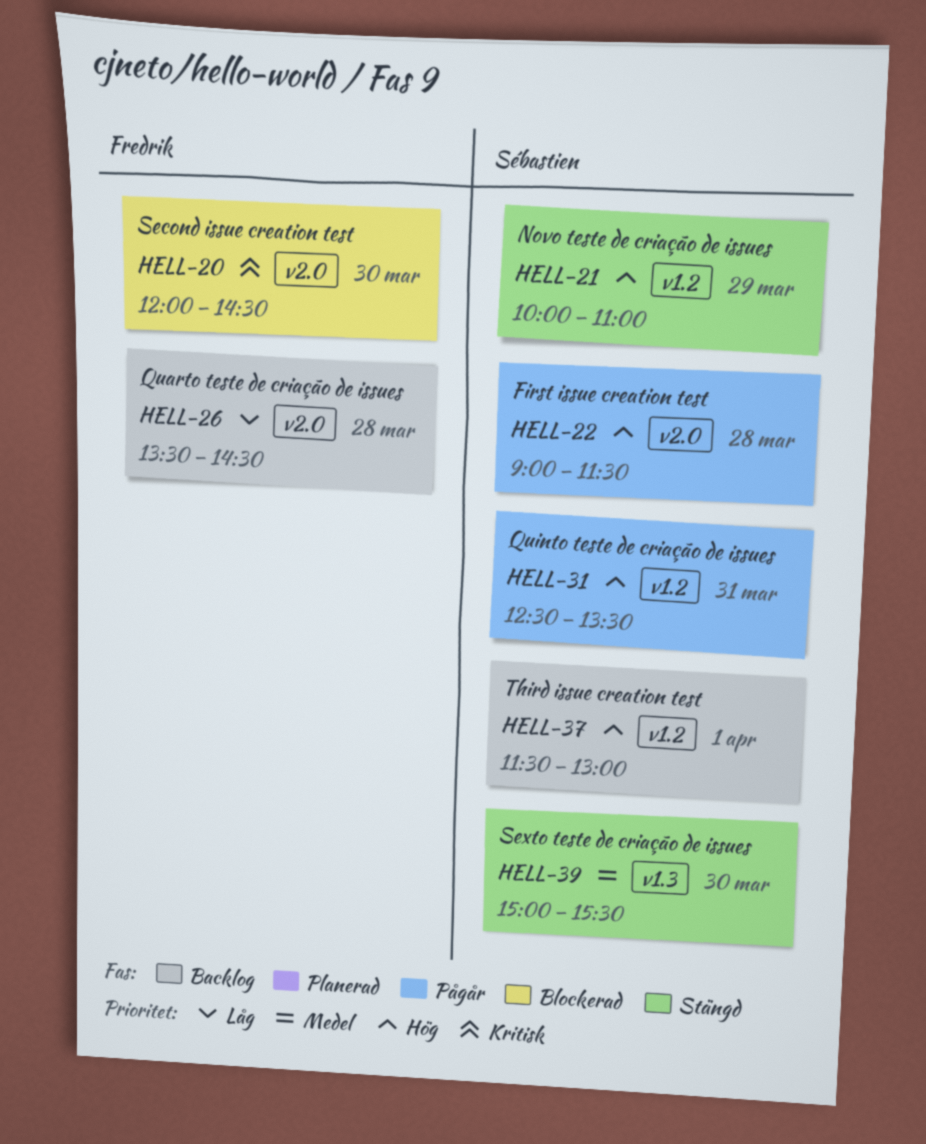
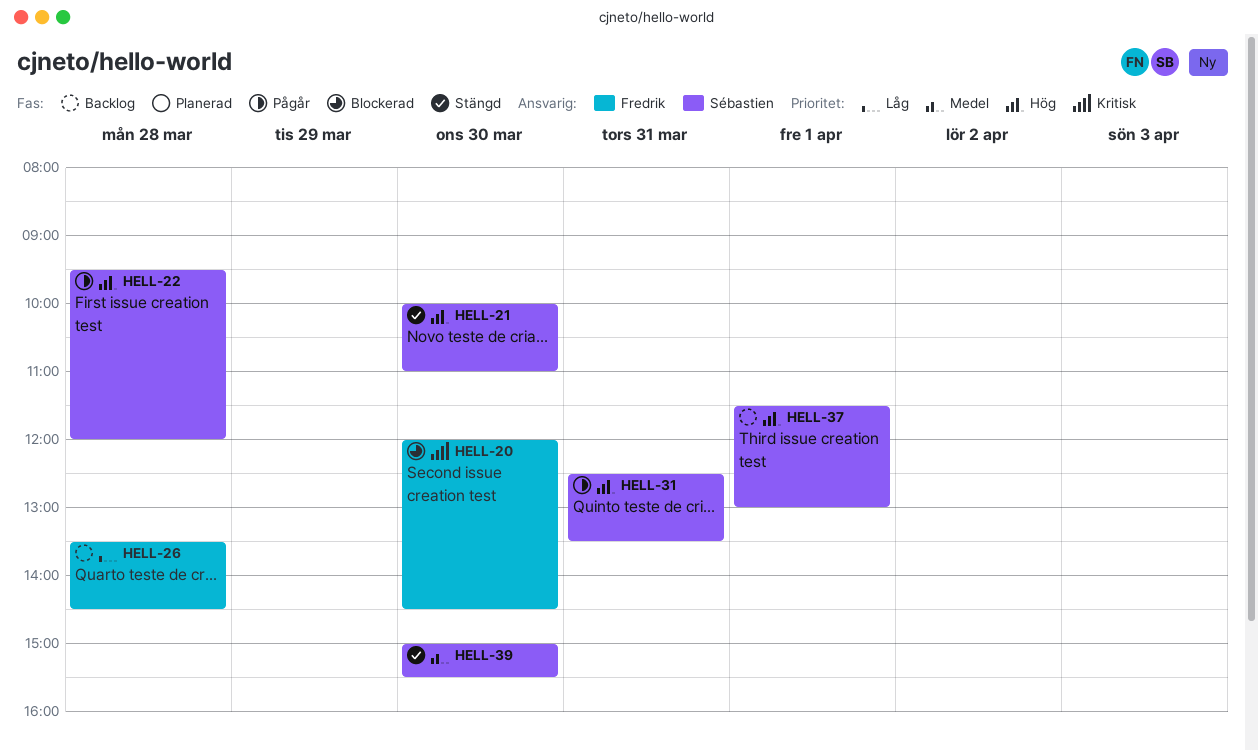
HELL-21, day: Mar 29 -> Mar 30
HELL-22, begins: 09:00 -> 09:30
HELL-22, ends: 11:30 -> 12:00

